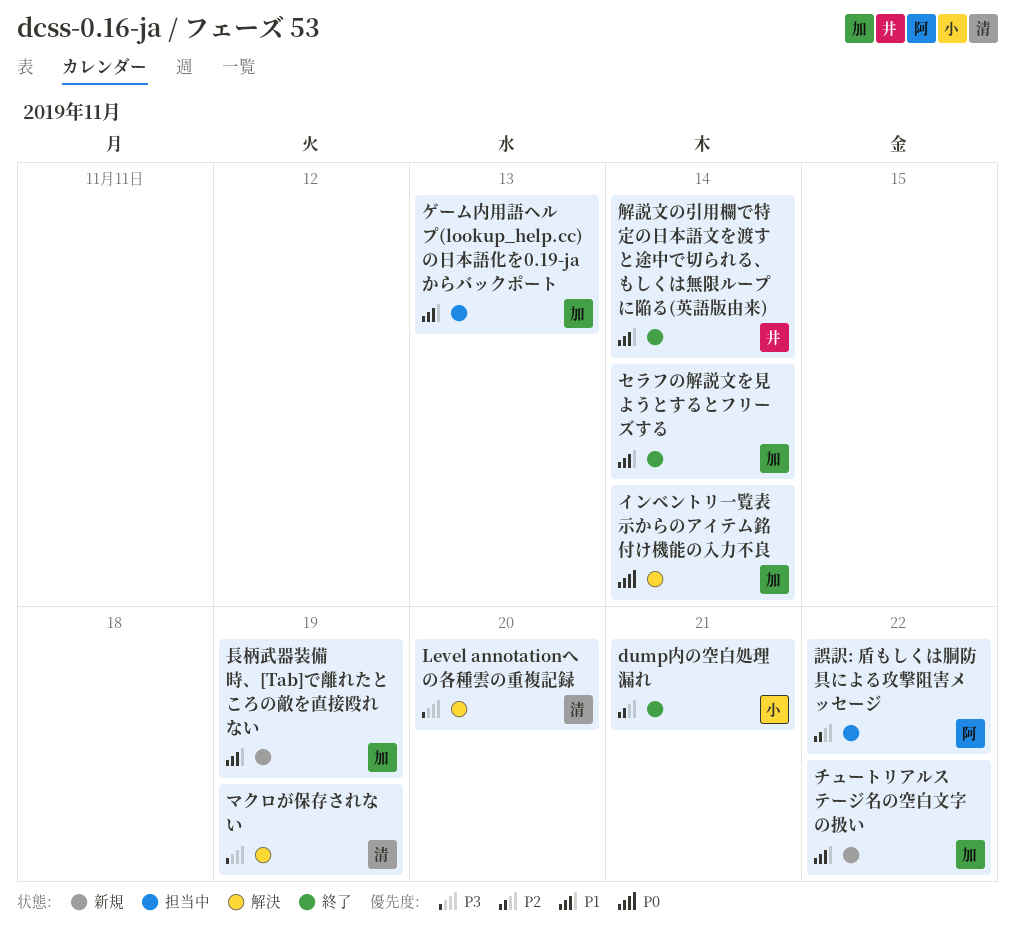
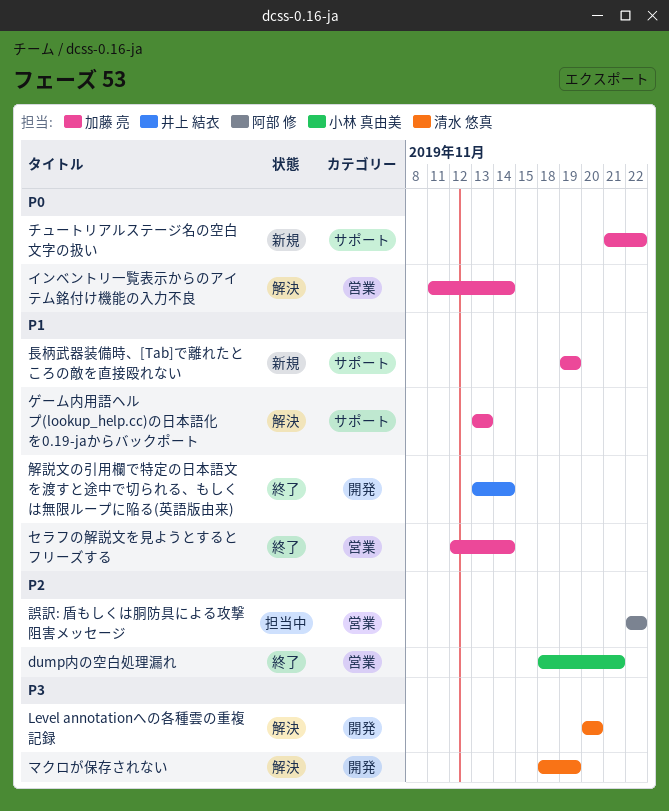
ゲーム内用語ヘルプ(lookup_help.cc)の日本語化を0.19-jaからバックポート, status: 担当中 -> 解決
チュートリアルステージ名の空白文字の扱い, priority: P1 -> P0

